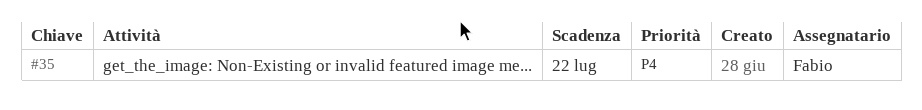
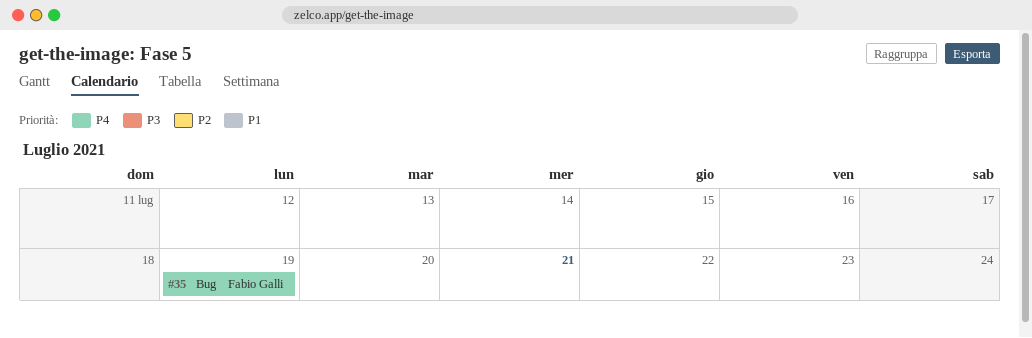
#35, due: Jul 22 -> Jul 19

